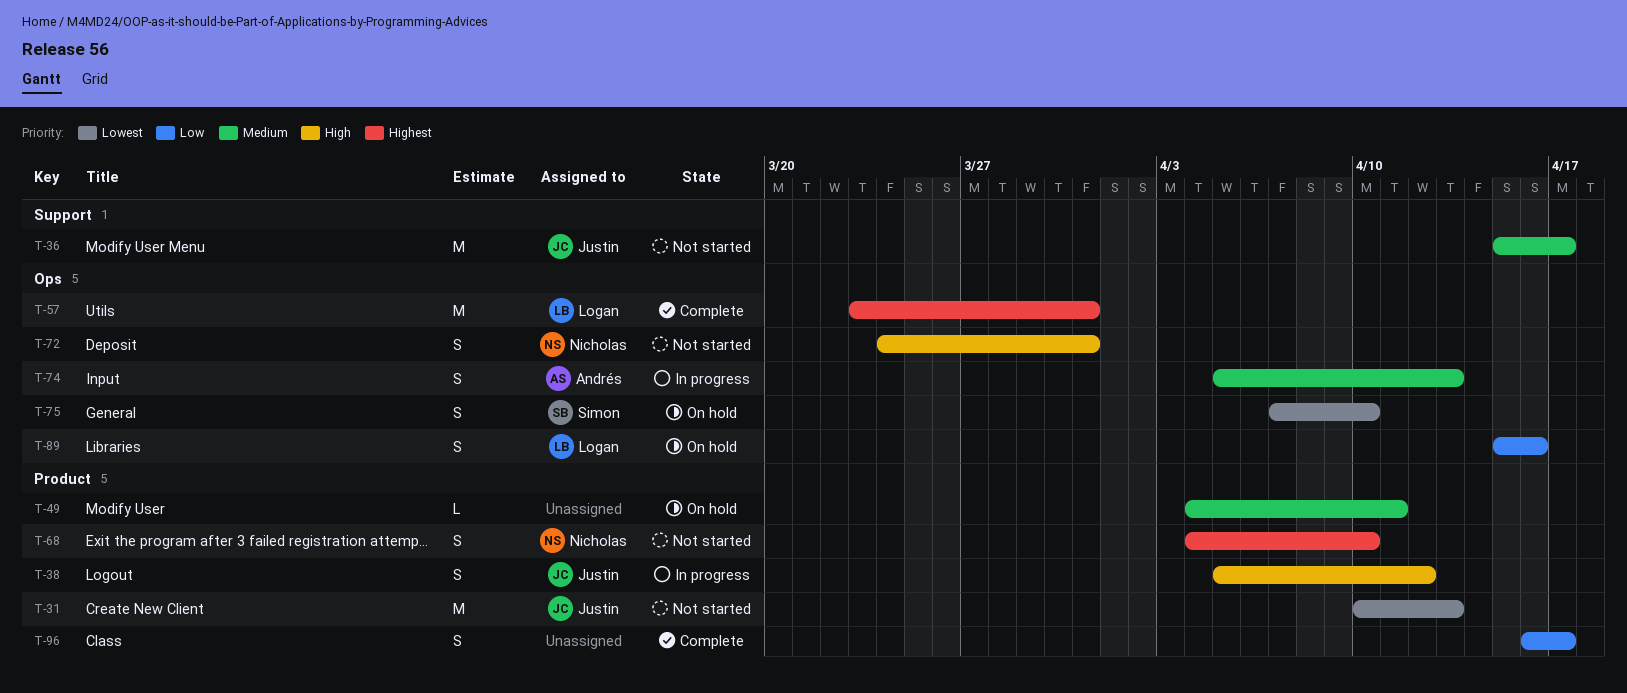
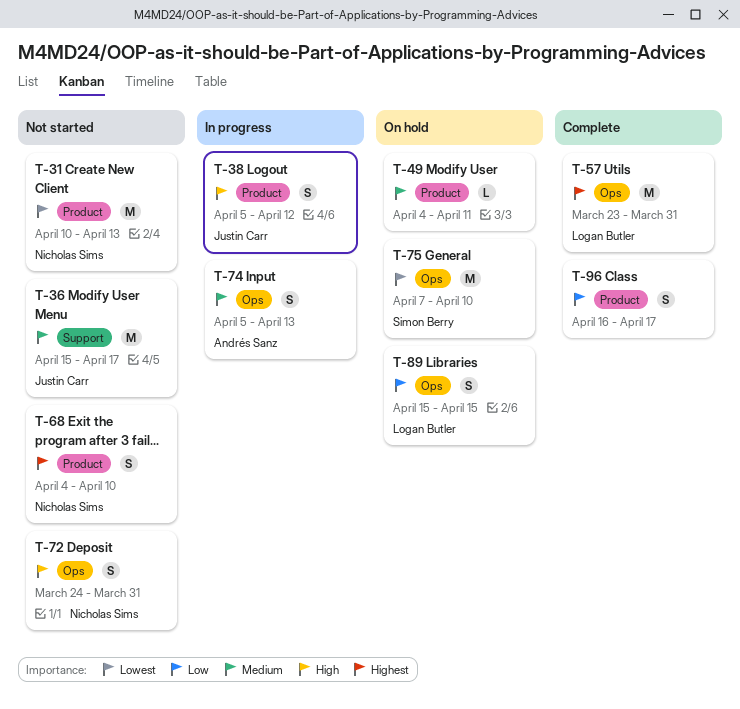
T-31, owner: Justin Carr -> Nicholas Sims
T-75, estimate: S -> M
T-89, due: Apr 16 -> Apr 15

